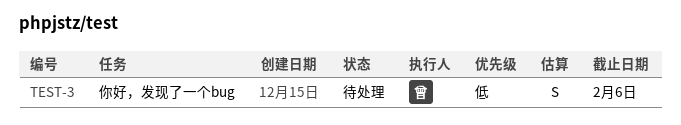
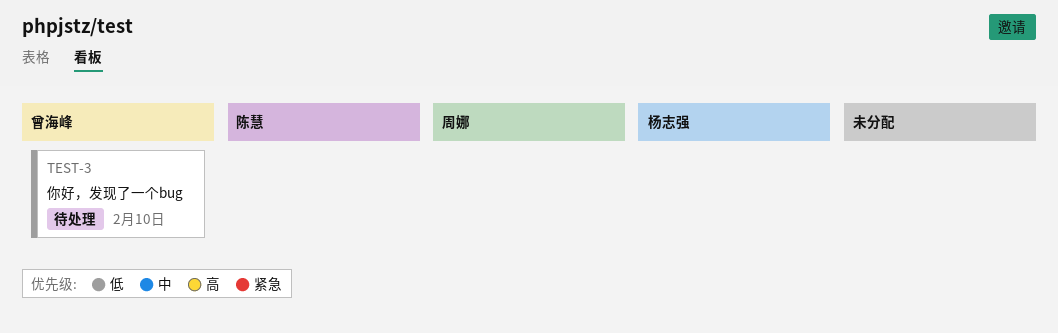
TEST-3, due: Feb 6 -> Feb 10

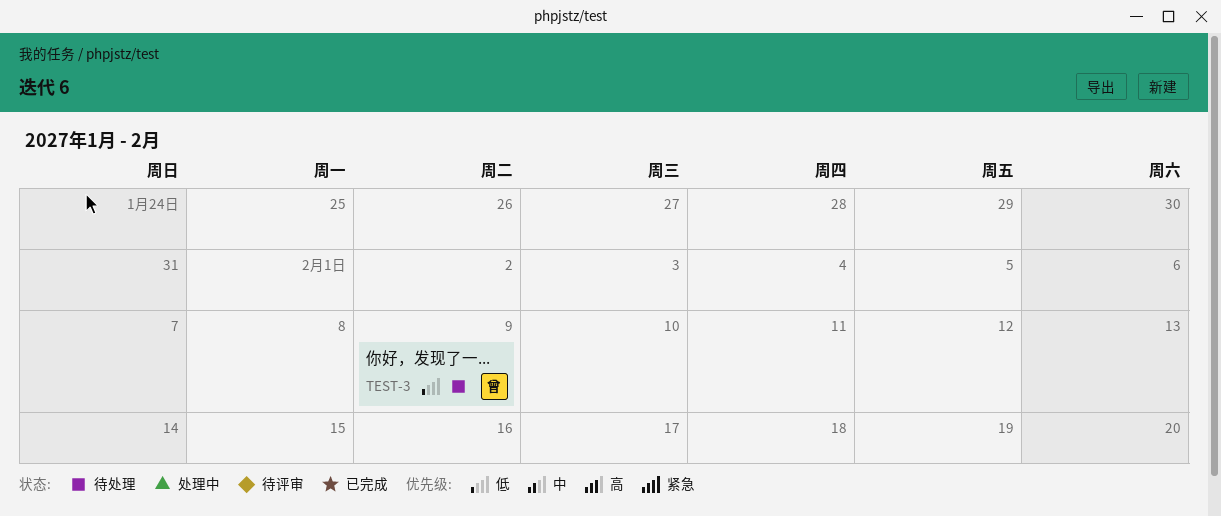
TEST-3, due: Feb 10 -> Feb 9

